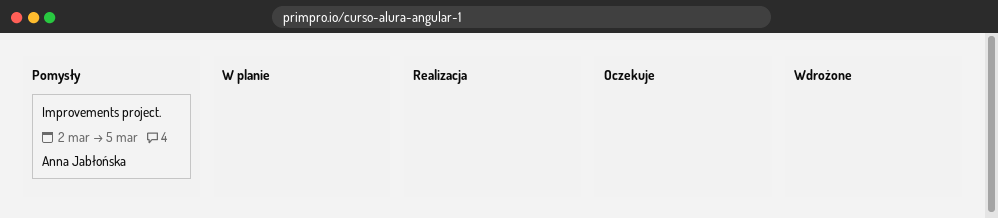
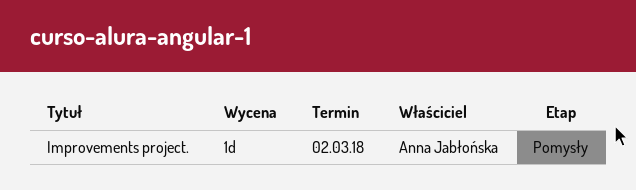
Improvements project., due: Mar 5 -> Mar 2

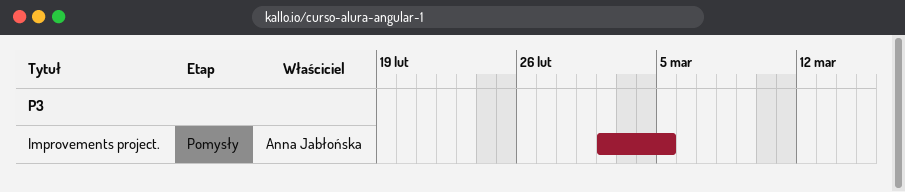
Improvements project., due: Mar 2 -> Mar 5

